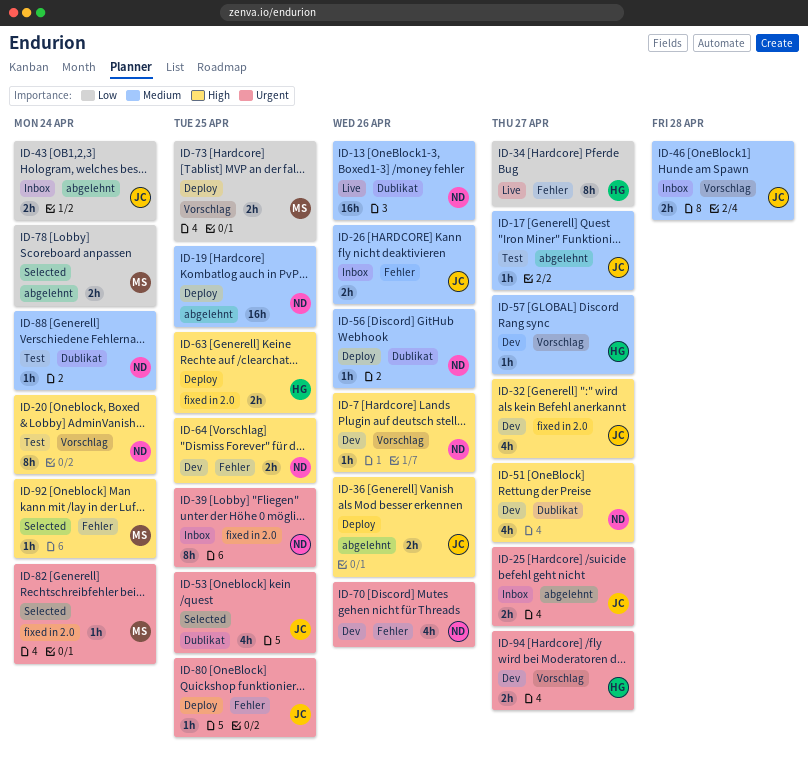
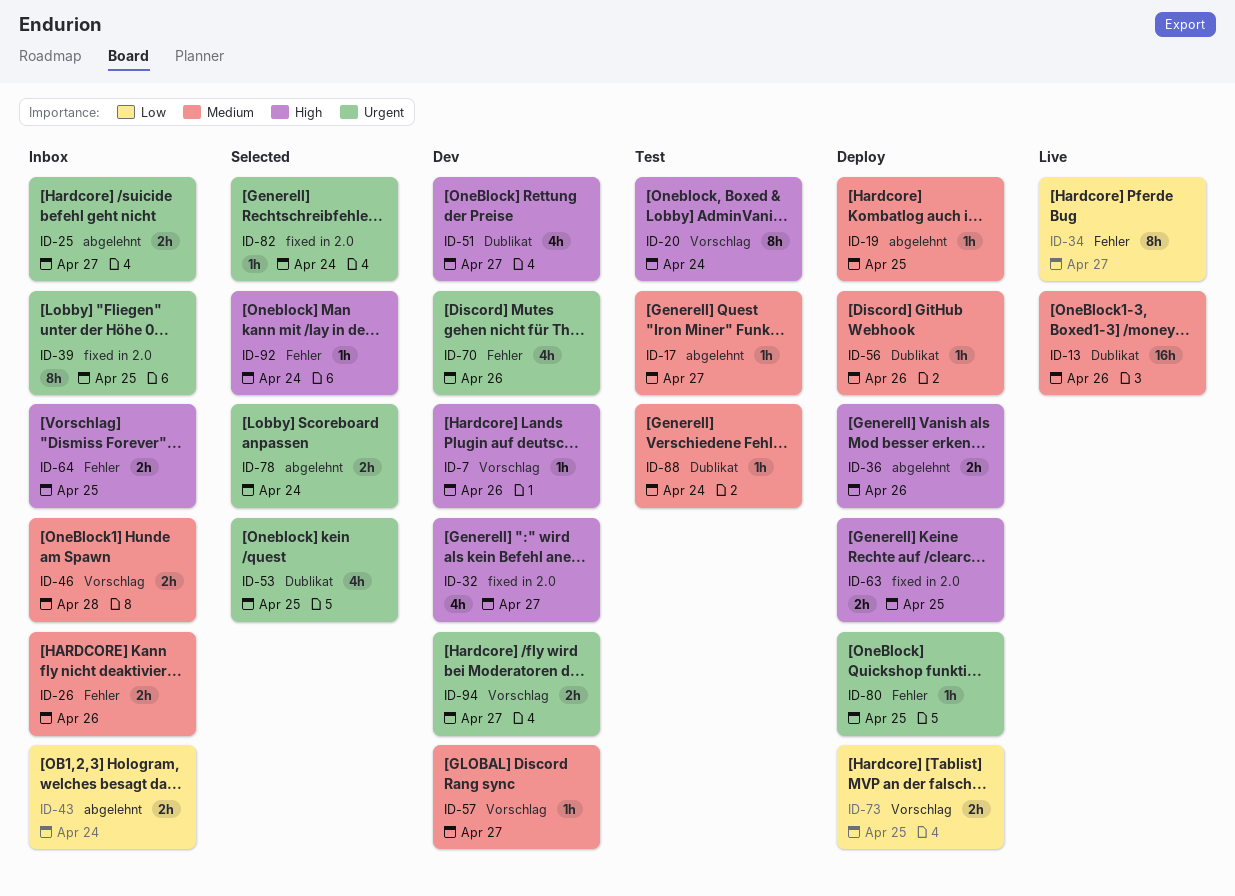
ID-19, estimate: 16h -> 1h
ID-64, status: Dev -> Inbox
ID-78, priority: Low -> Urgent

